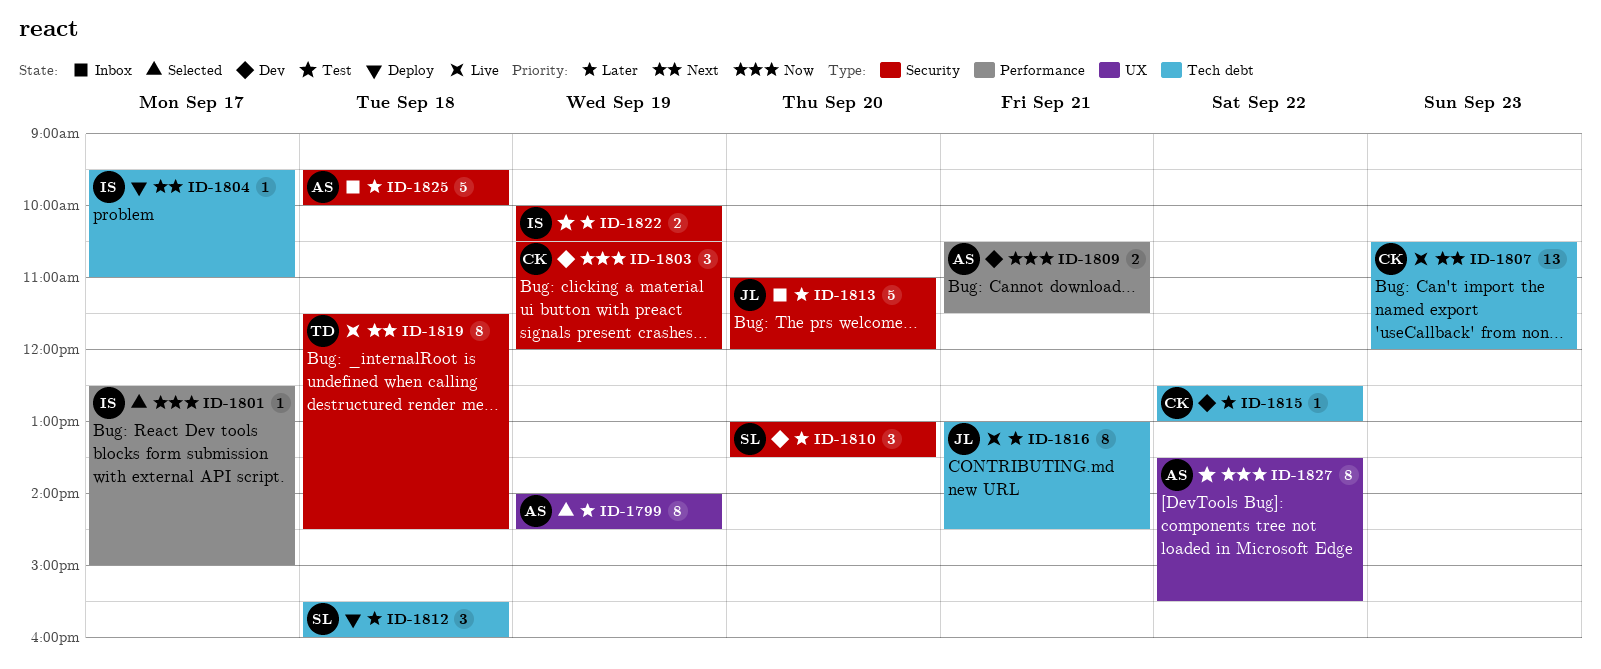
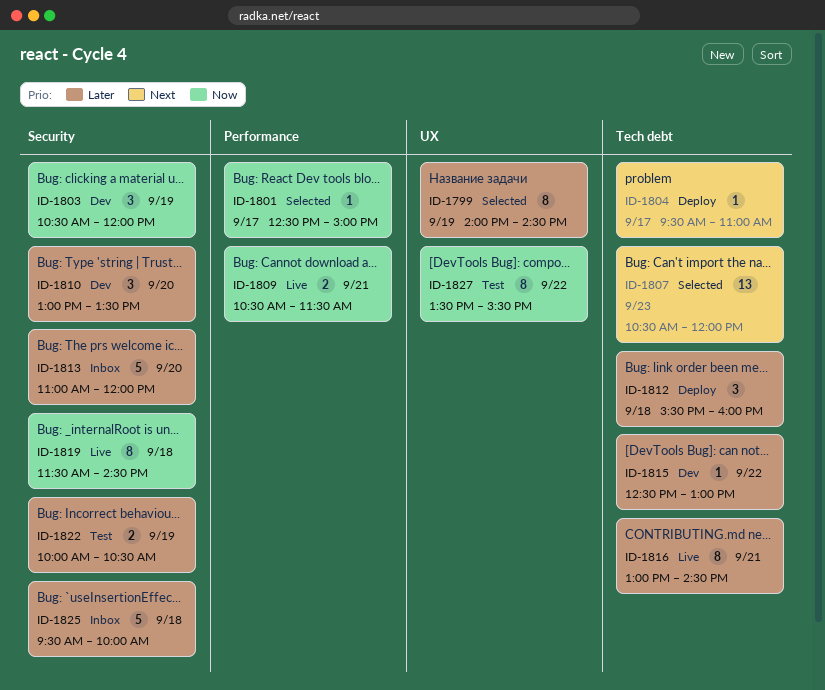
ID-1807, status: Live -> Selected
ID-1809, status: Dev -> Live
ID-1819, priority: Next -> Now

